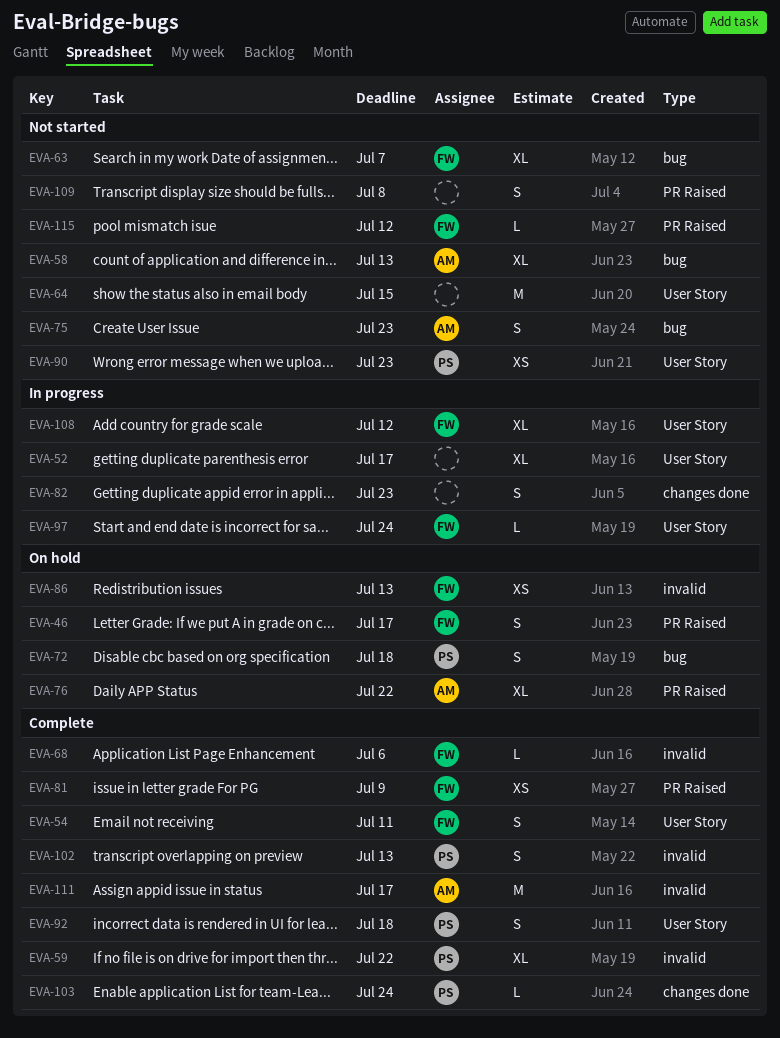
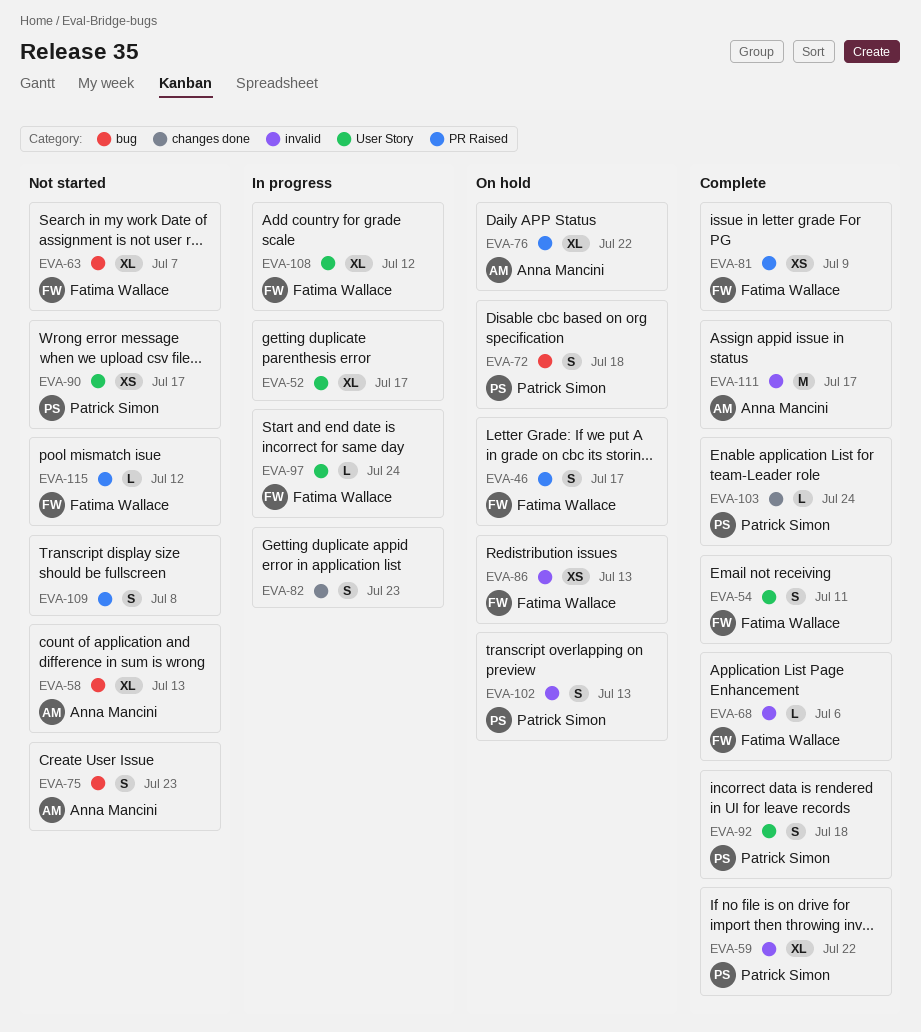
EVA-64: present -> none
EVA-90, due: Jul 23 -> Jul 17
EVA-102, status: Complete -> On hold

